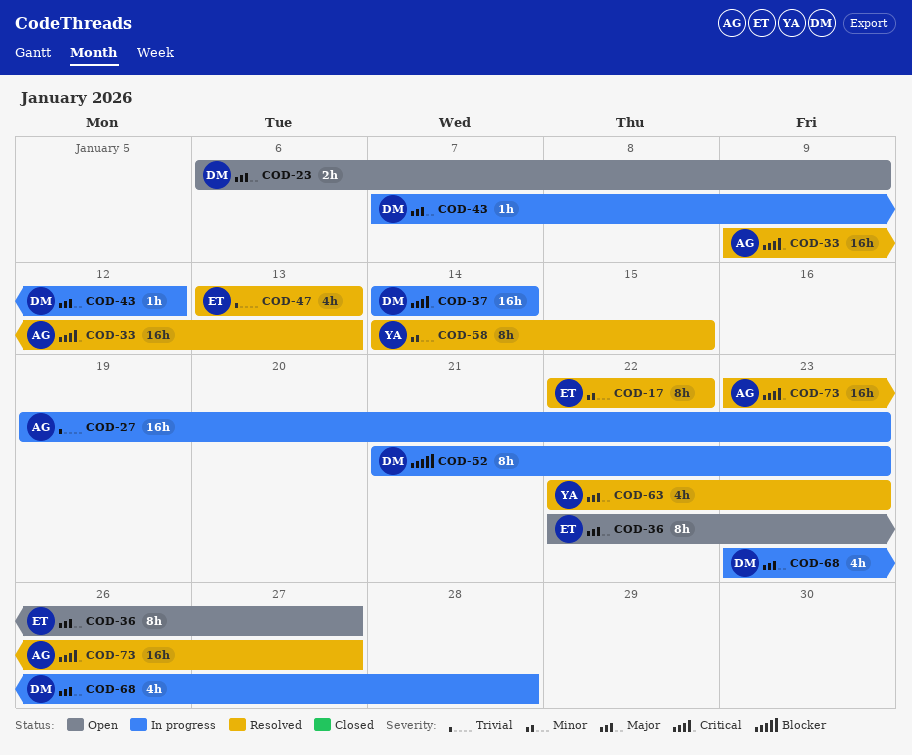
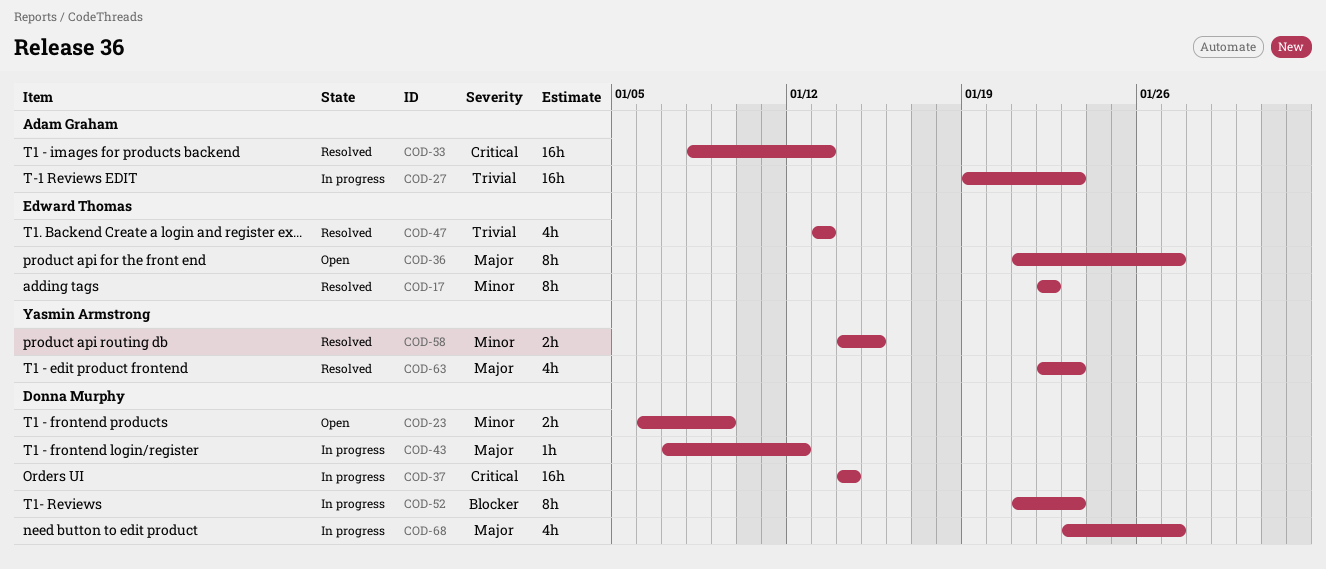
COD-23, priority: Major -> Minor
COD-33, start: Jan 9 -> Jan 8
COD-36, start: Jan 22 -> Jan 21
COD-58, estimate: 8h -> 2h
COD-68, due: Jan 28 -> Jan 27
COD-73: present -> none

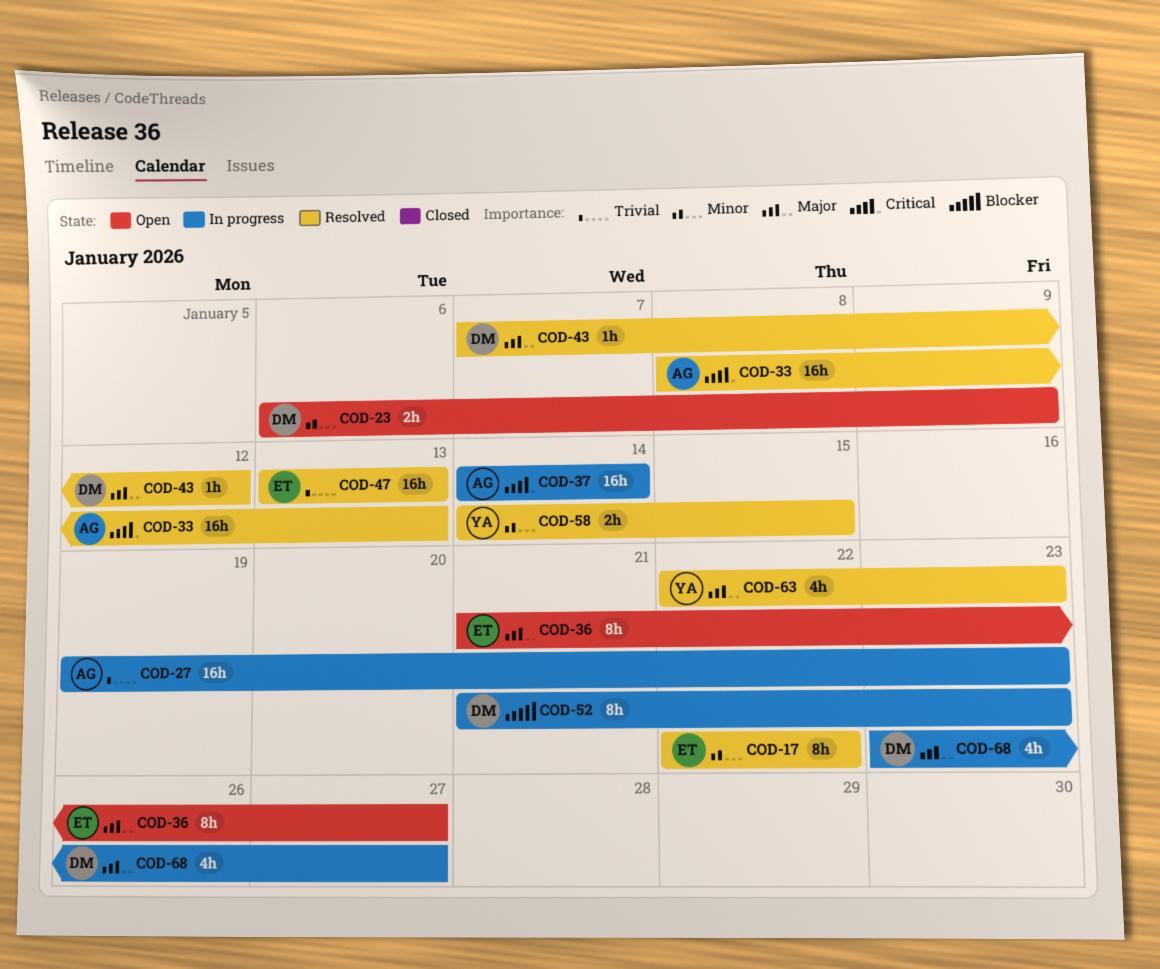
COD-37, owner: Donna Murphy -> Adam Graham
COD-43, status: In progress -> Resolved
COD-47, estimate: 4h -> 16h

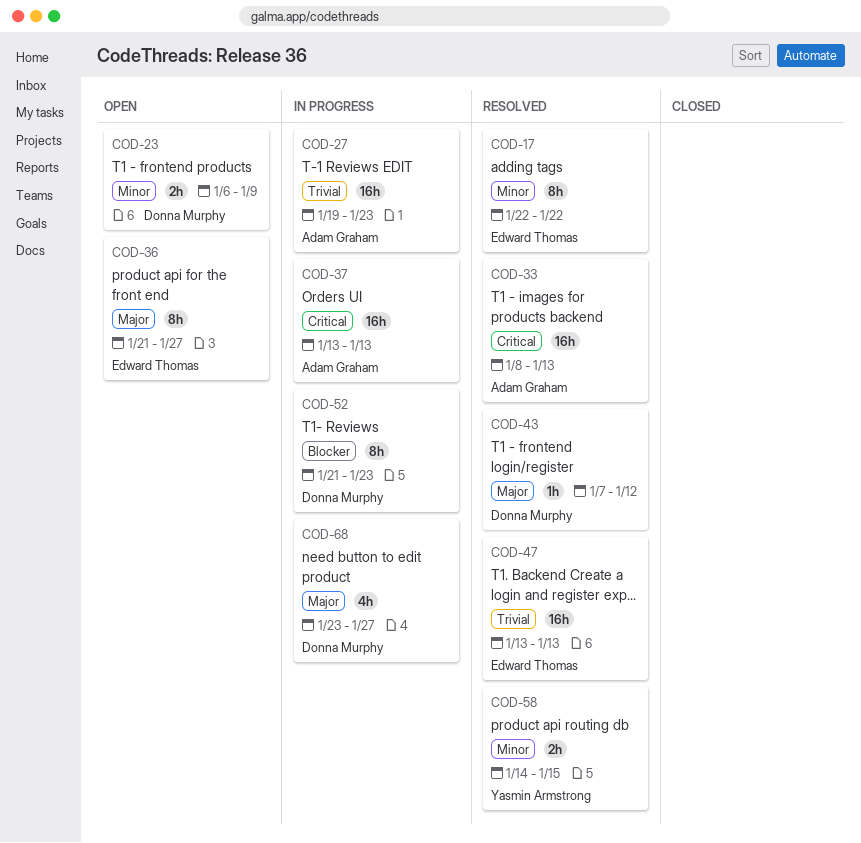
COD-37, start: Jan 14 -> Jan 13
COD-37, due: Jan 14 -> Jan 13
COD-63: present -> none

